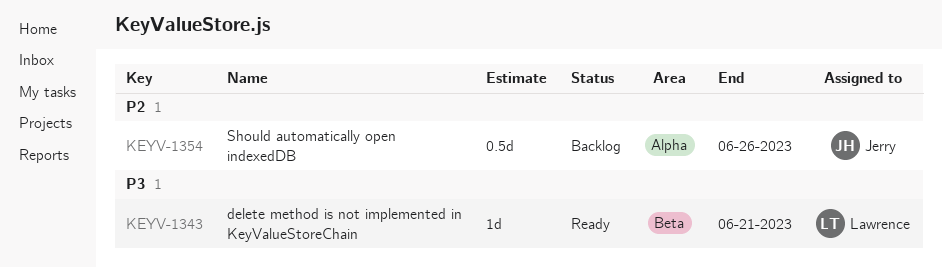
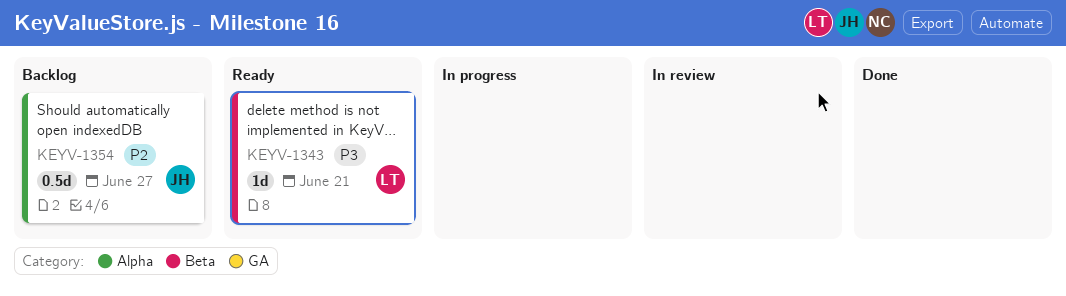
KEYV-1354, due: Jun 26 -> Jun 27

